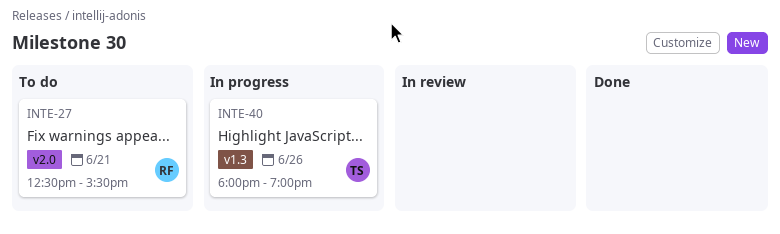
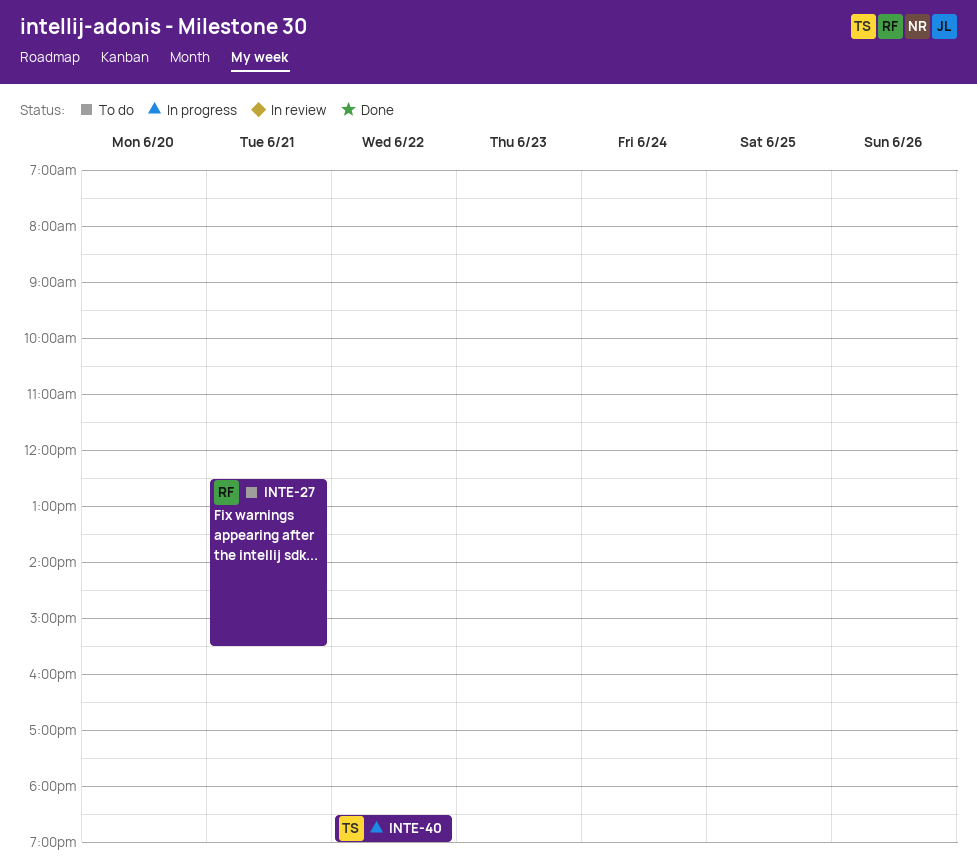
INTE-40, day: Jun 26 -> Jun 22
INTE-40, begins: 18:00 -> 18:30

